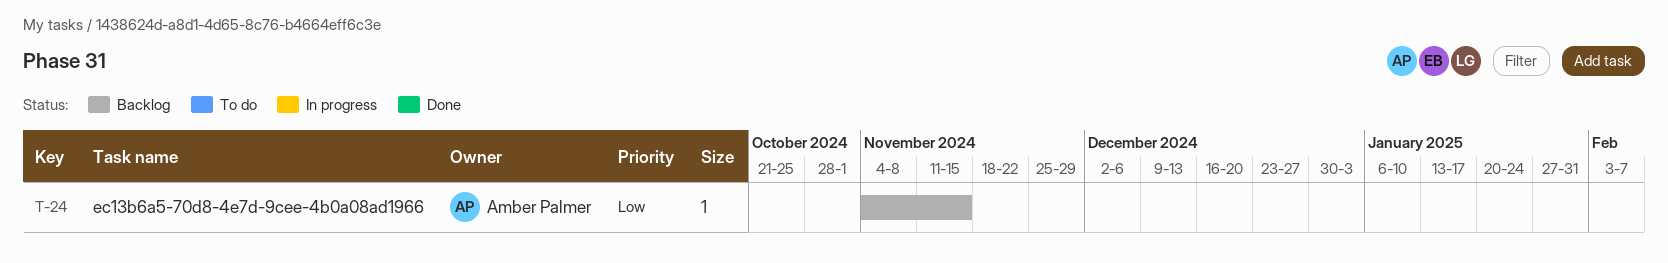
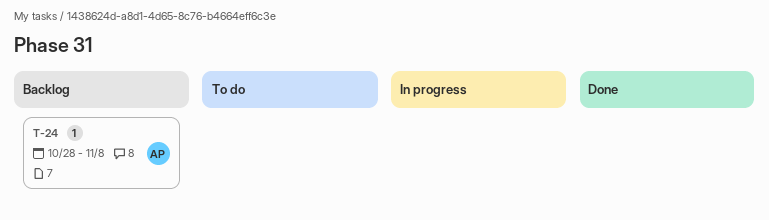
T-24, start: Nov 4 -> Oct 28
T-24, due: Nov 15 -> Nov 8

